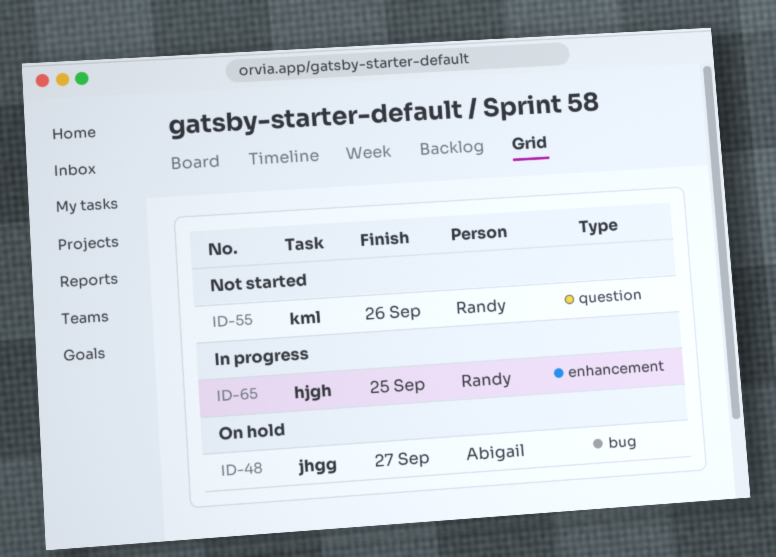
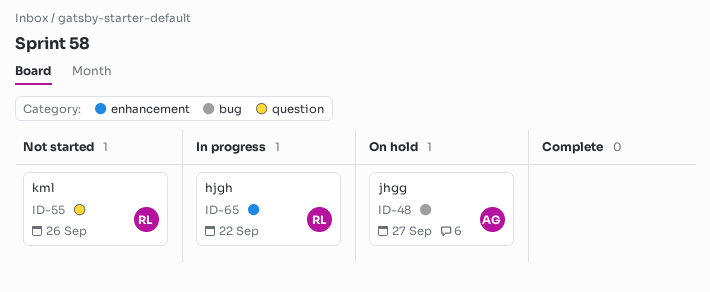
ID-65, due: Sep 25 -> Sep 22

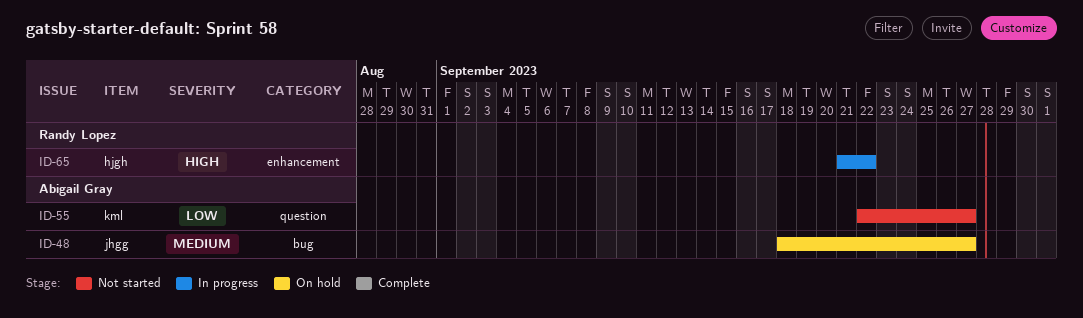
ID-55, owner: Randy Lopez -> Abigail Gray
ID-55, due: Sep 26 -> Sep 27

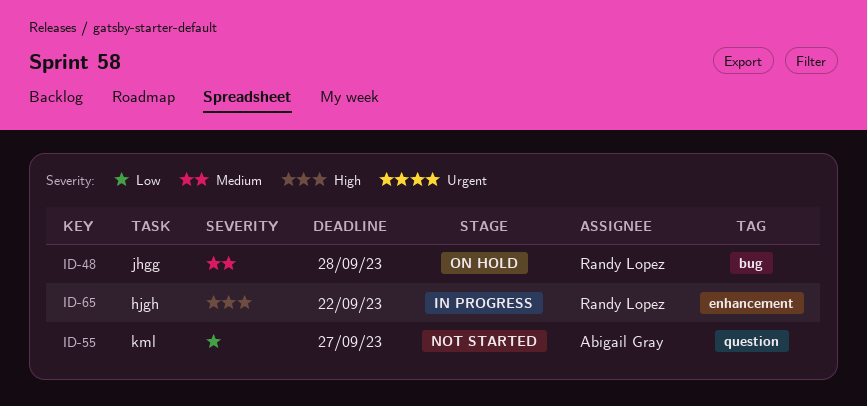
ID-48, owner: Abigail Gray -> Randy Lopez
ID-48, due: Sep 27 -> Sep 28

